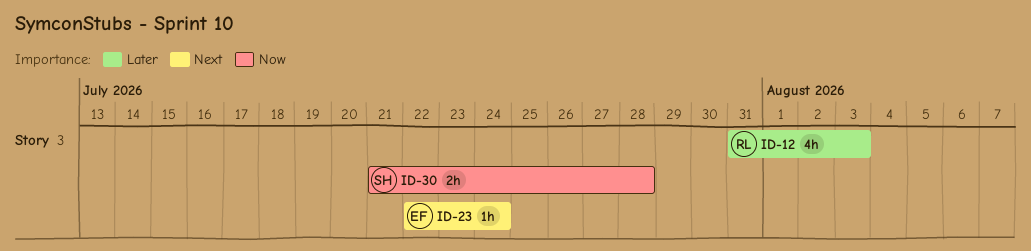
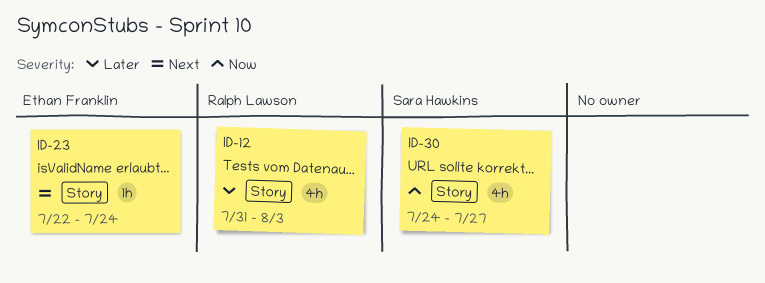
ID-30, estimate: 2h -> 4h
ID-30, start: Jul 21 -> Jul 24
ID-30, due: Jul 28 -> Jul 27

